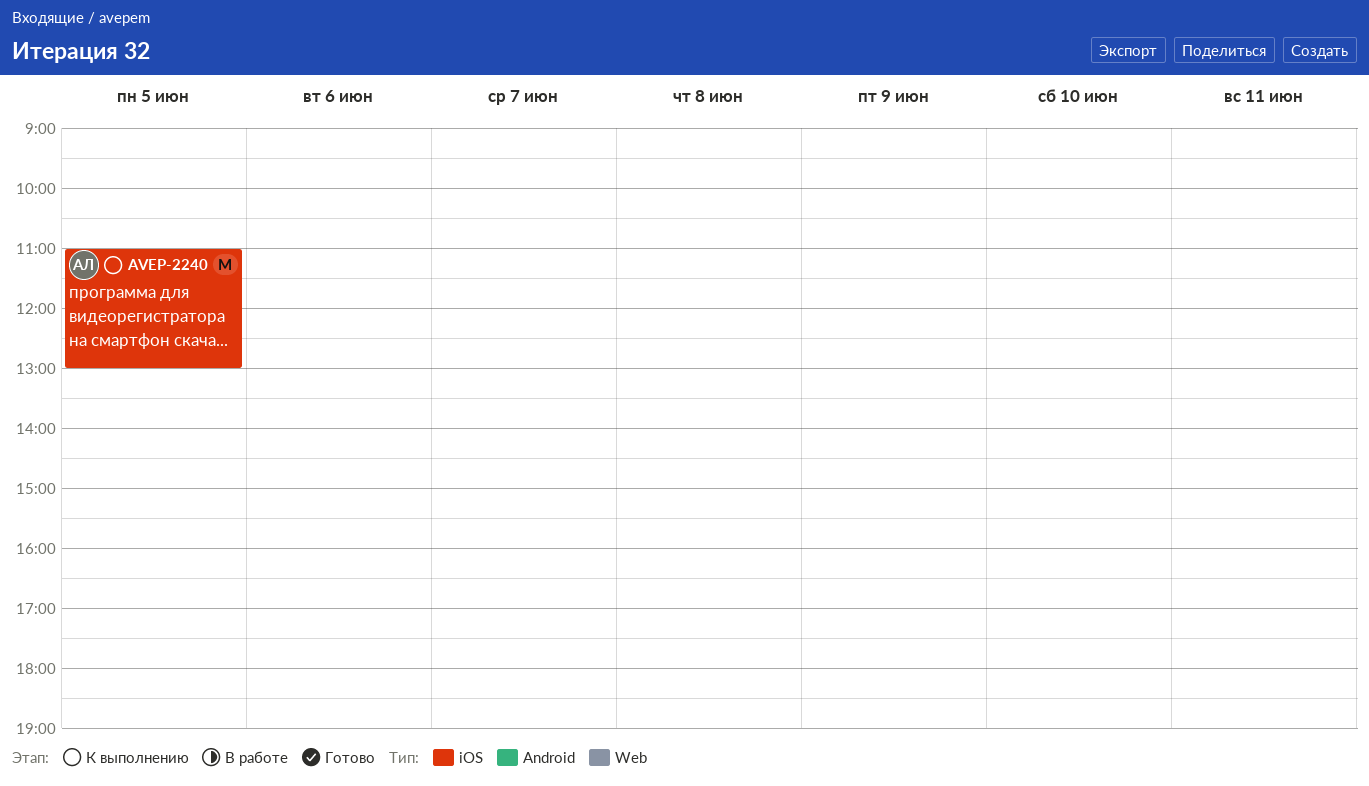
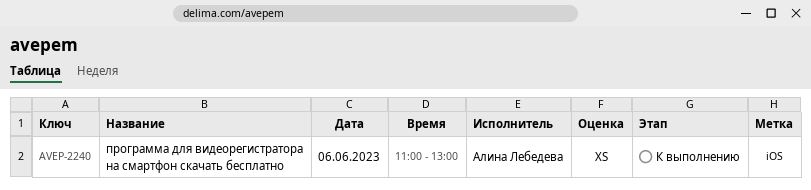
AVEP-2240, estimate: M -> XS
AVEP-2240, day: Jun 5 -> Jun 6

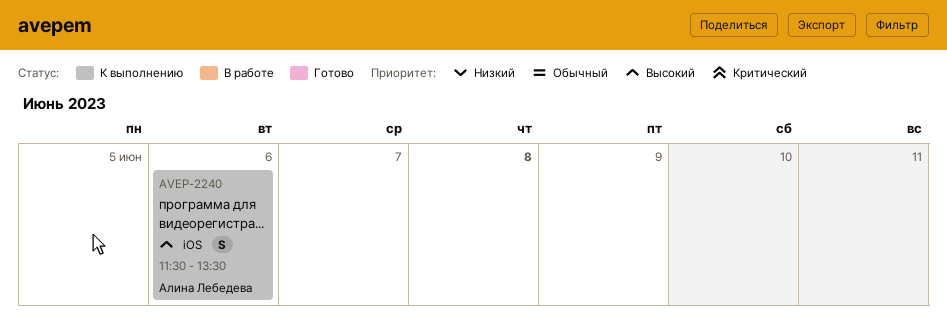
AVEP-2240, estimate: XS -> S
AVEP-2240, begins: 11:00 -> 11:30
AVEP-2240, ends: 13:00 -> 13:30

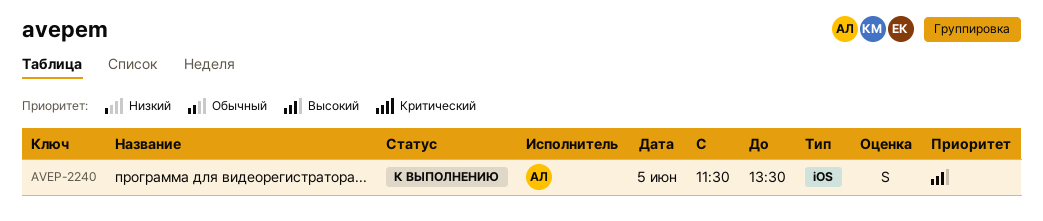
AVEP-2240, day: Jun 6 -> Jun 5

